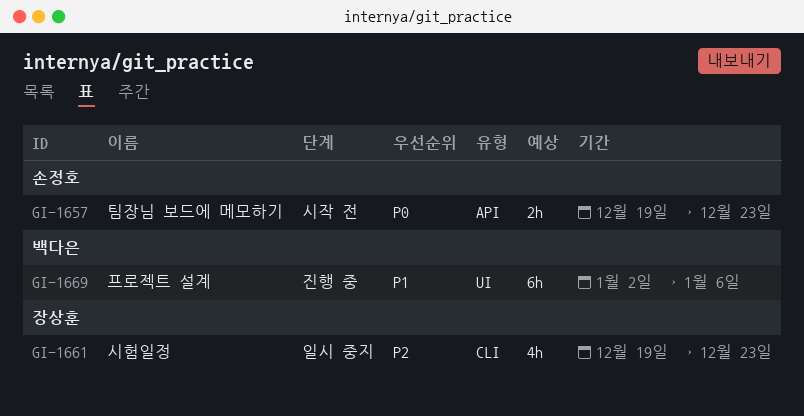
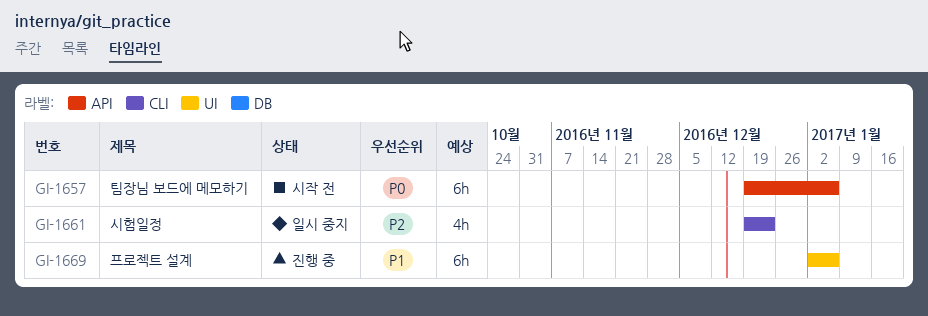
GI-1657, estimate: 2h -> 6h
GI-1657, due: Dec 23 -> Jan 6

